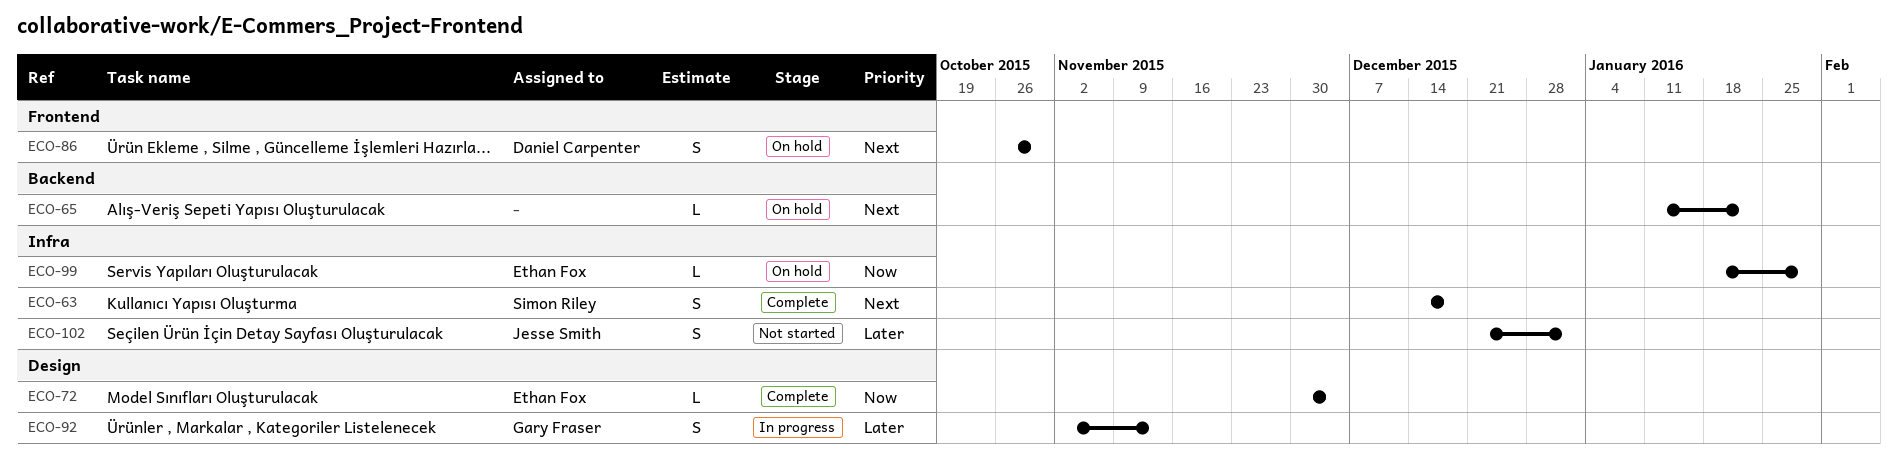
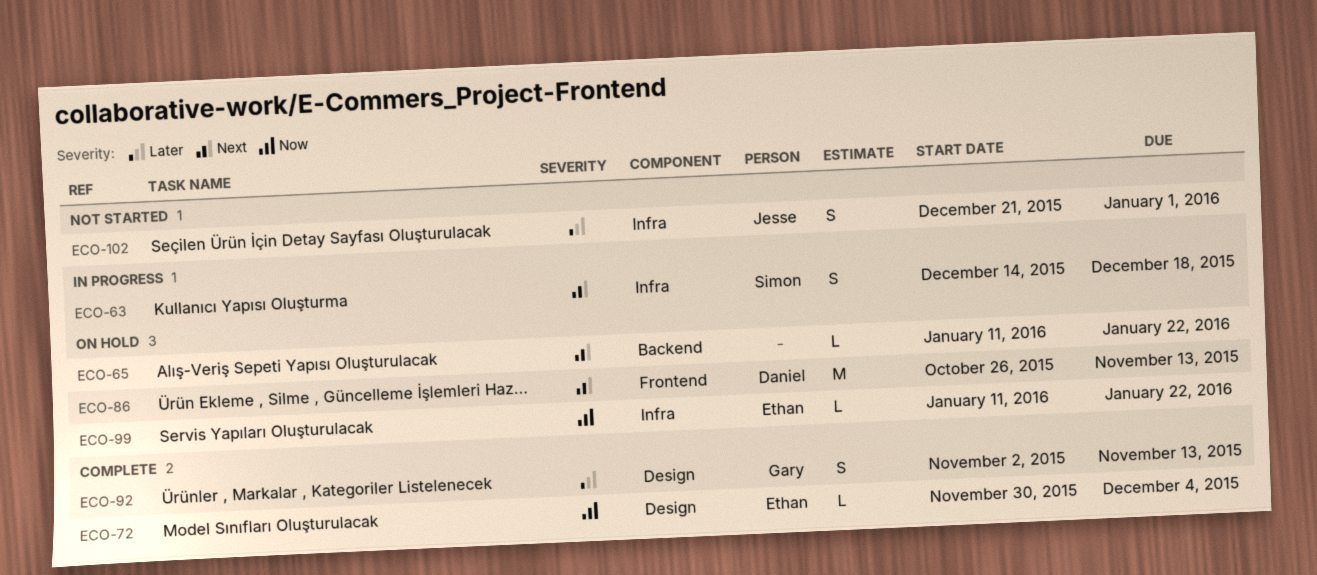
ECO-63, status: Complete -> In progress
ECO-86, estimate: S -> M
ECO-86, due: Oct 30 -> Nov 13
ECO-92, status: In progress -> Complete
ECO-99, start: Jan 18 -> Jan 11
ECO-99, due: Jan 29 -> Jan 22

